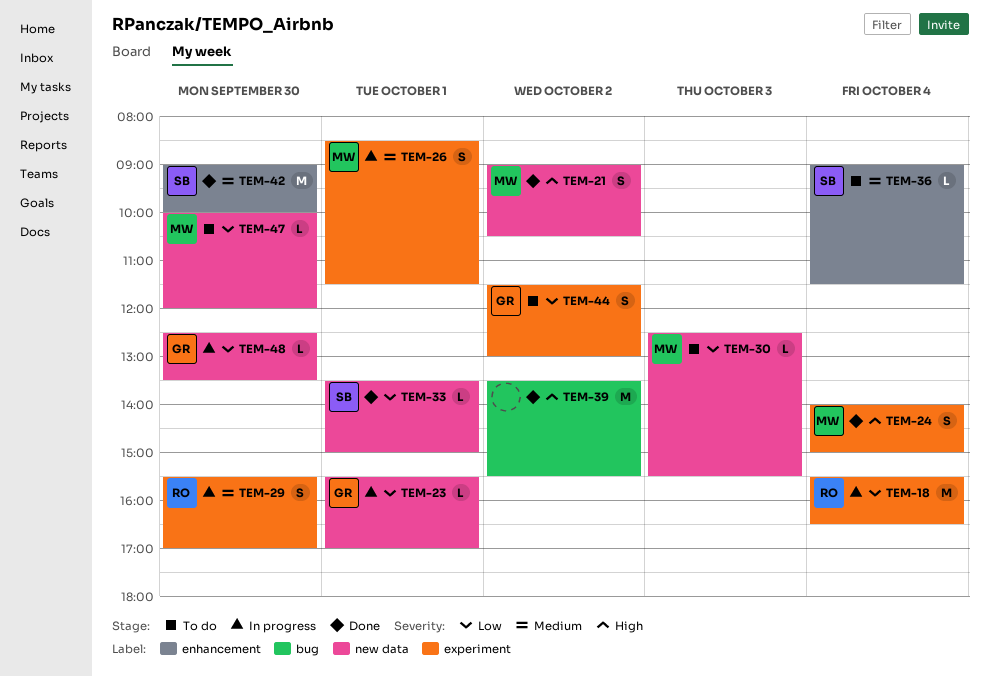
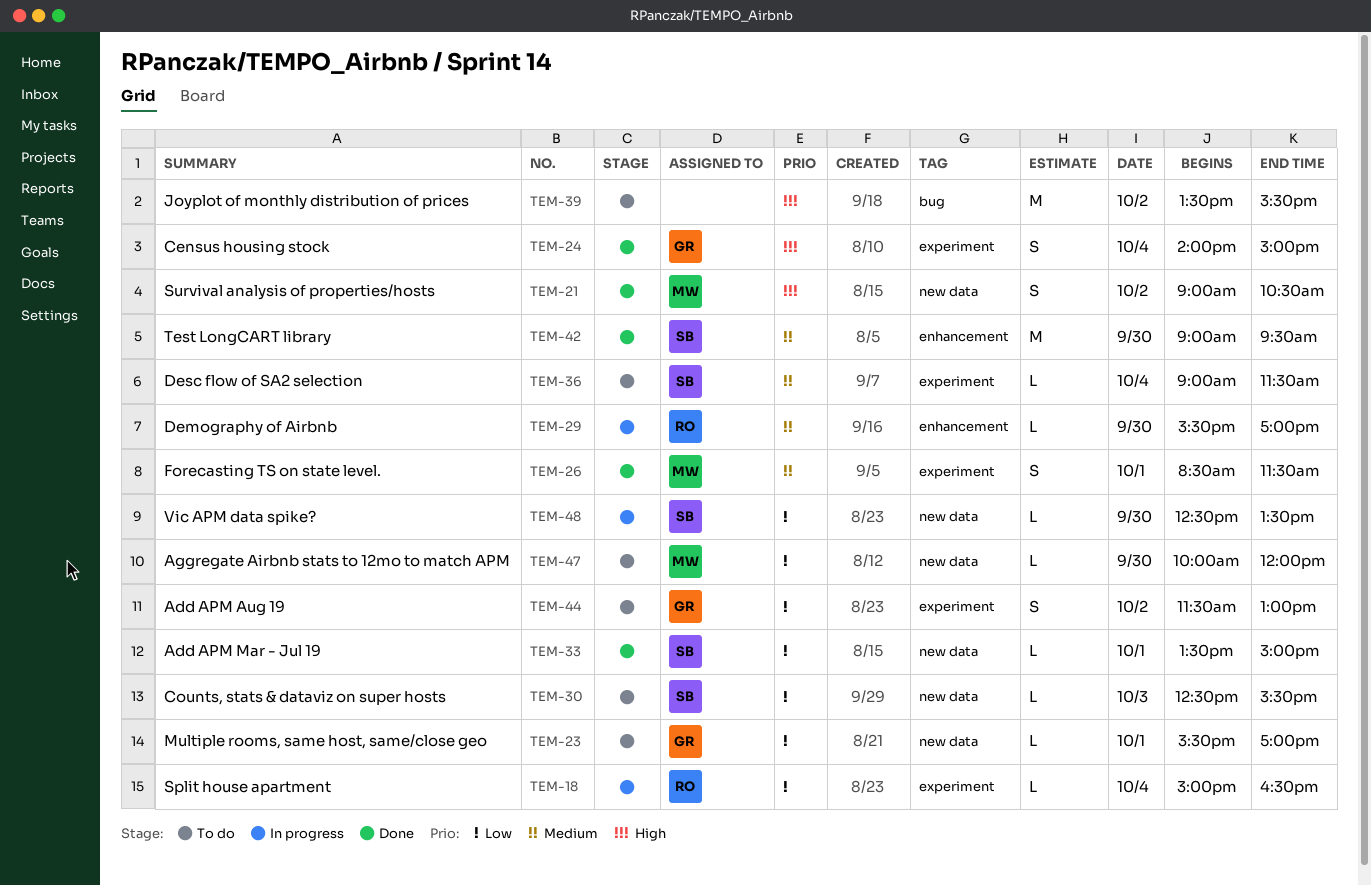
TEM-18, estimate: M -> L
TEM-18, begins: 15:30 -> 15:00
TEM-23, status: In progress -> To do
TEM-24, owner: MW -> GR
TEM-26, status: In progress -> Done
TEM-29, label: experiment -> enhancement
TEM-29, estimate: S -> L
TEM-30, owner: MW -> SB
TEM-36, label: enhancement -> experiment
TEM-39, status: Done -> To do
TEM-42, ends: 10:00 -> 09:30
TEM-48, owner: GR -> SB

